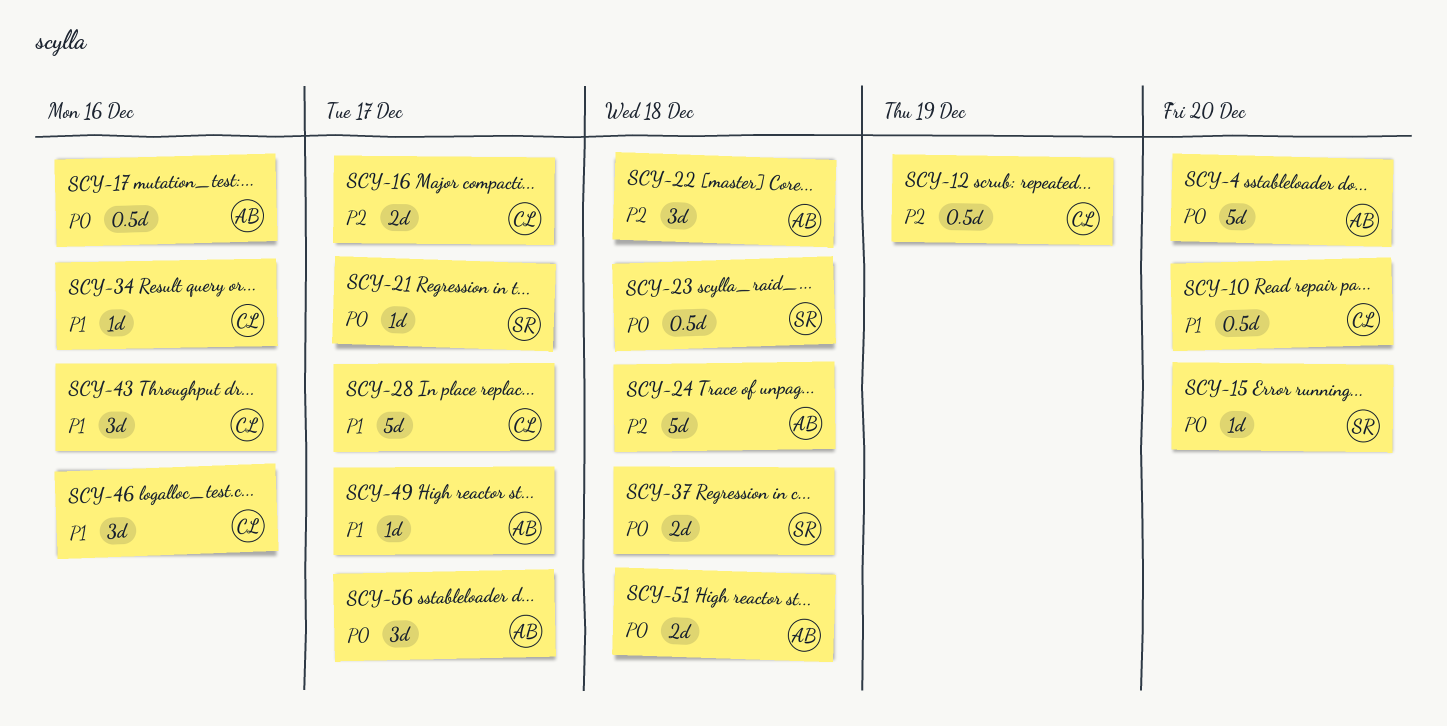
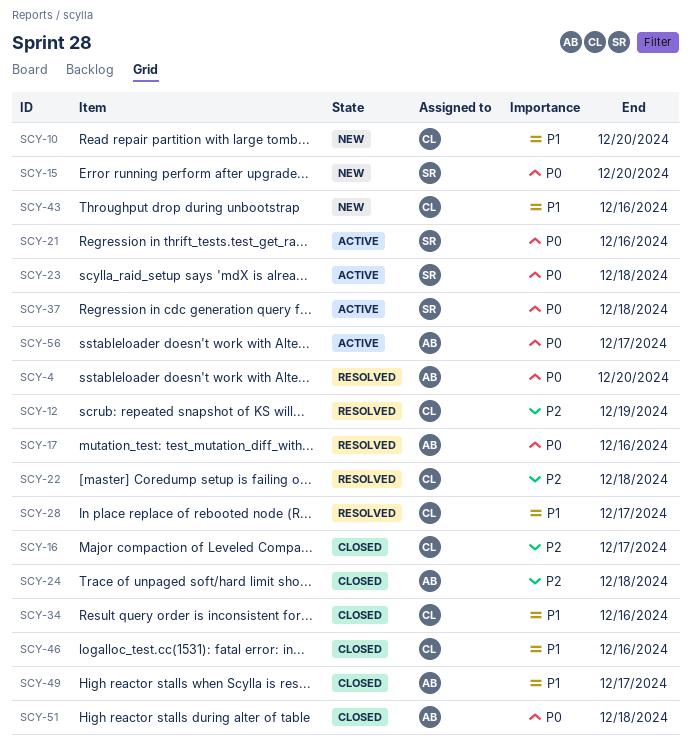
SCY-21, due: Dec 17 -> Dec 16
SCY-22, owner: AB -> CL

